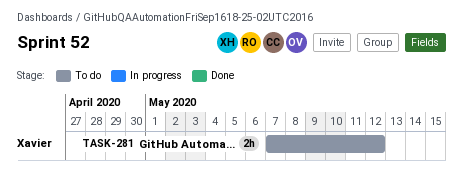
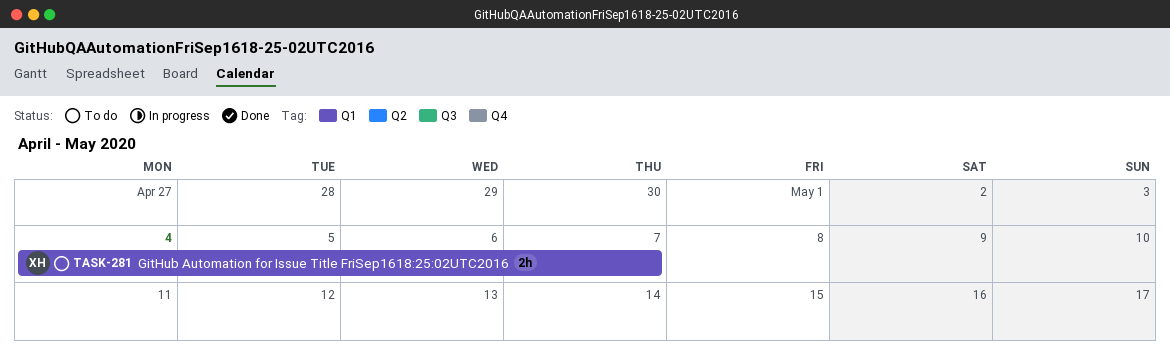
TASK-281, start: May 7 -> May 4
TASK-281, due: May 12 -> May 7

